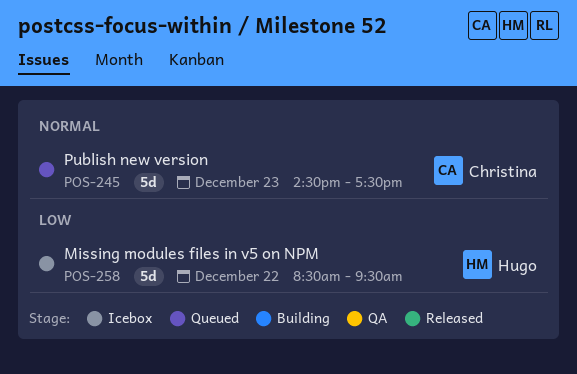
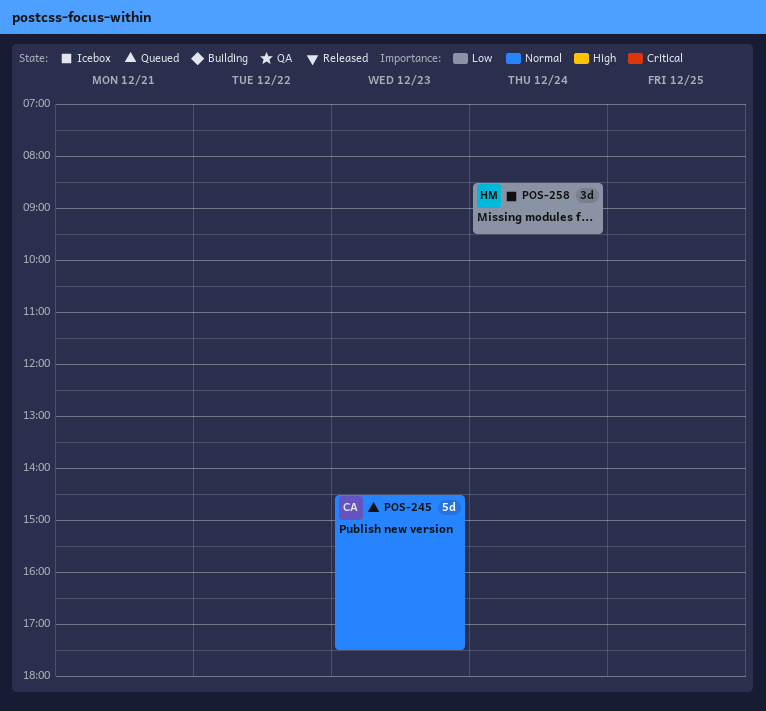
POS-258, estimate: 5d -> 3d
POS-258, day: Dec 22 -> Dec 24

